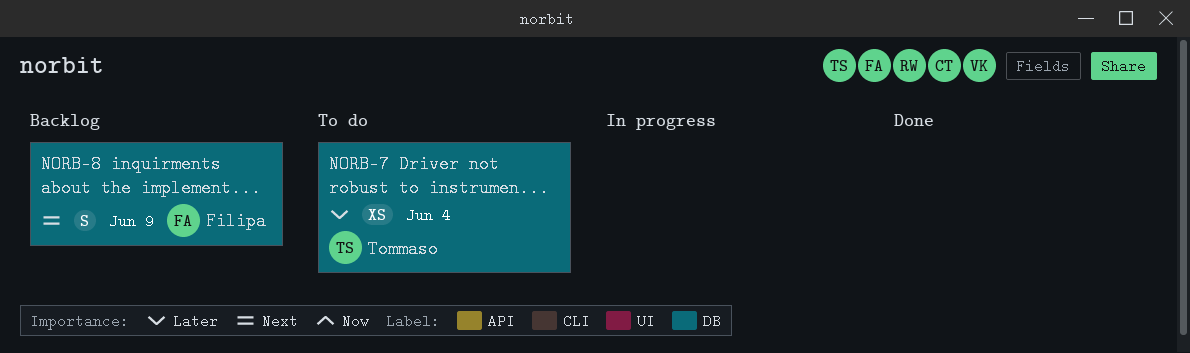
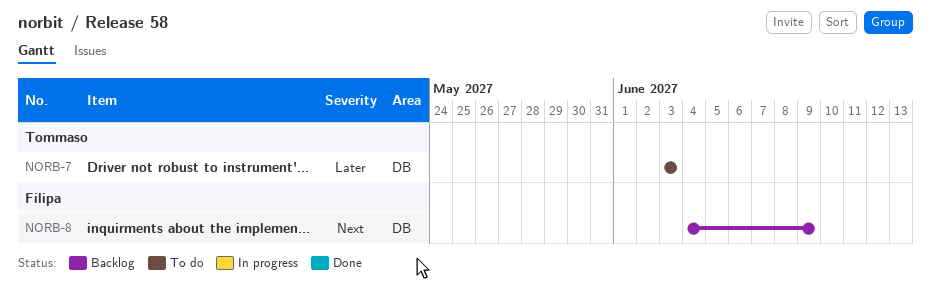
NORB-7, due: Jun 4 -> Jun 3

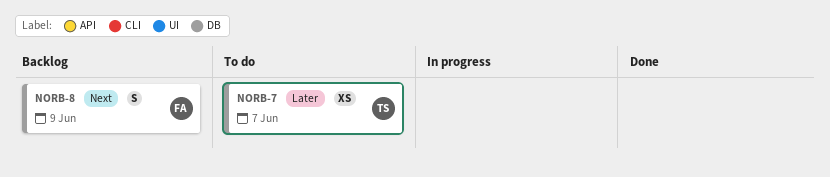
NORB-7, due: Jun 3 -> Jun 7

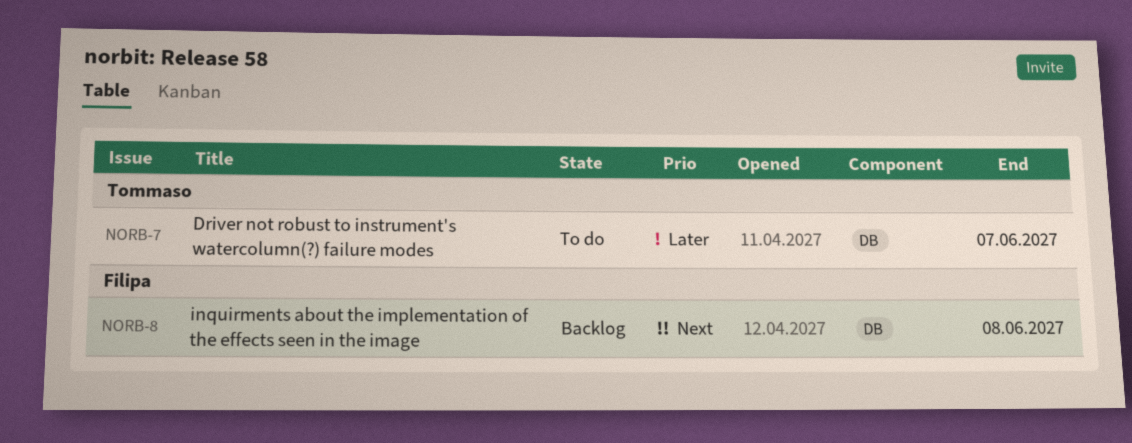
NORB-8, due: Jun 9 -> Jun 8

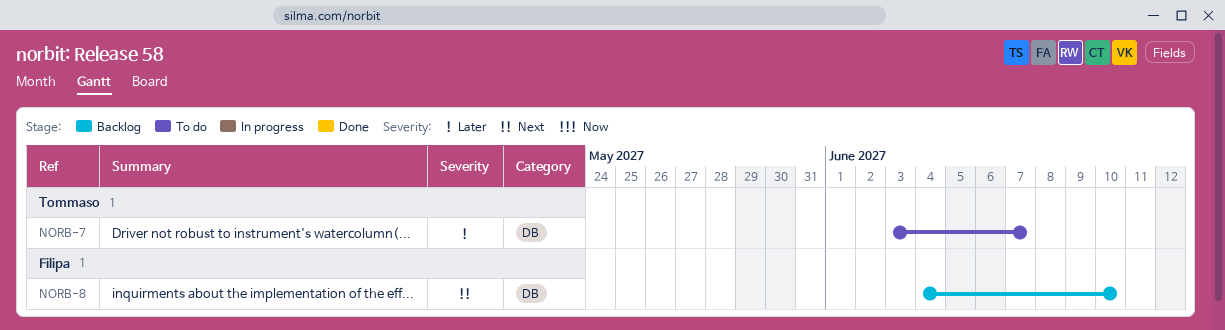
NORB-8, due: Jun 8 -> Jun 10

